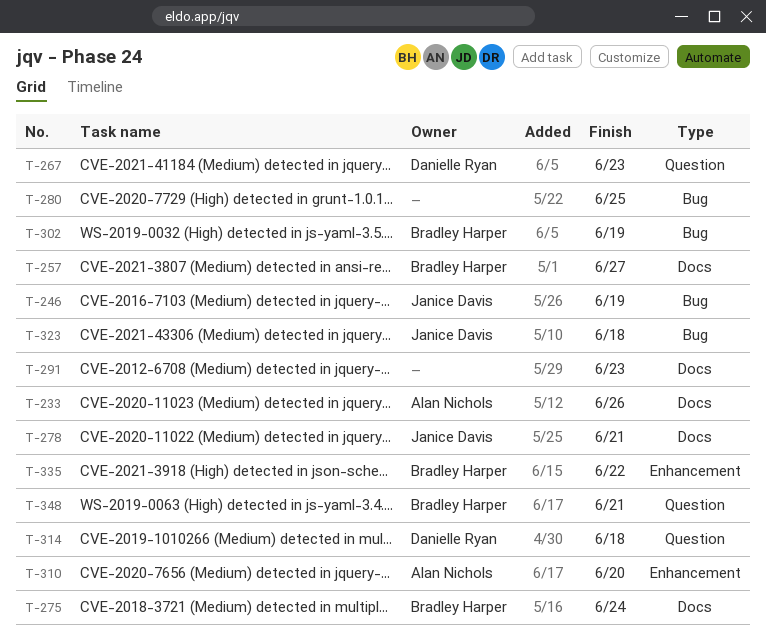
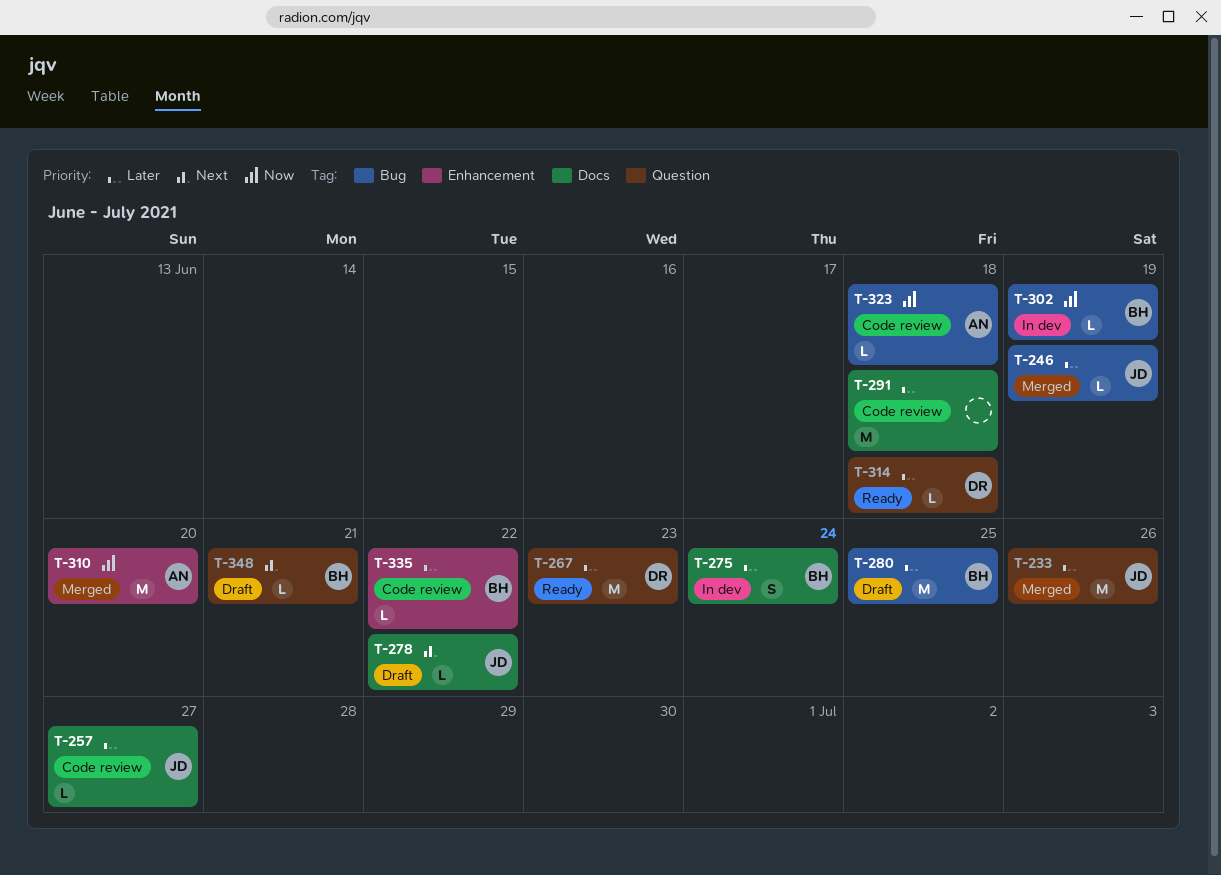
T-233, owner: Alan Nichols -> Janice Davis
T-233, label: Docs -> Question
T-257, owner: Bradley Harper -> Janice Davis
T-278, due: Jun 21 -> Jun 22
T-280, owner: none -> Bradley Harper
T-291, due: Jun 23 -> Jun 18
T-323, owner: Janice Davis -> Alan Nichols

